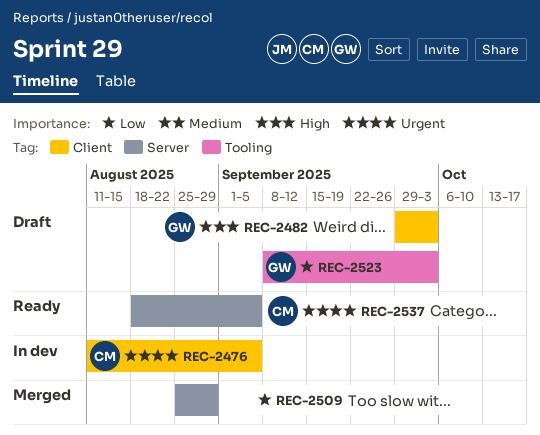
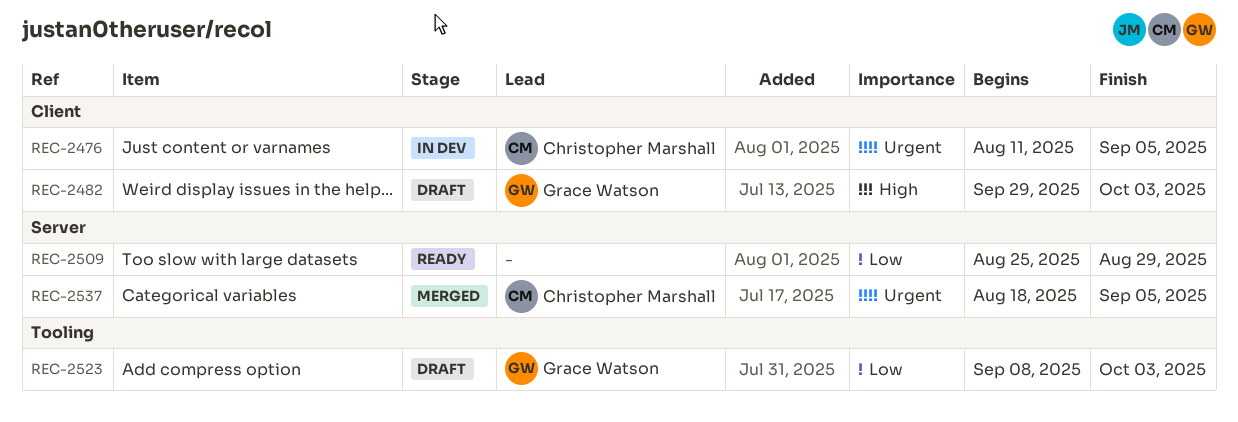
REC-2509, status: Merged -> Ready
REC-2537, status: Ready -> Merged

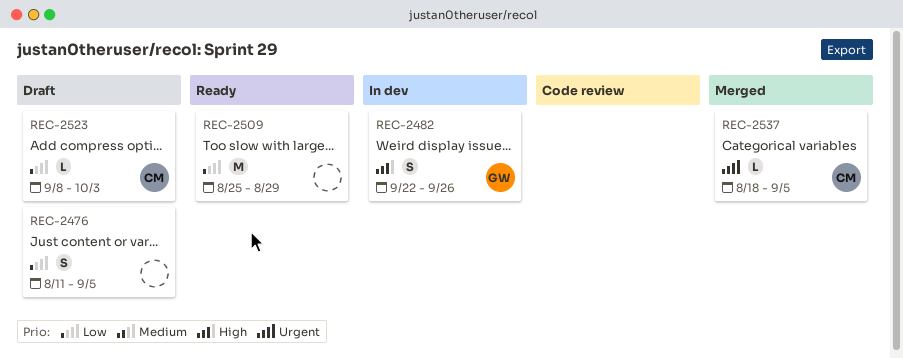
REC-2476, status: In dev -> Draft
REC-2476, owner: Christopher Marshall -> none
REC-2476, priority: Urgent -> Low
REC-2482, status: Draft -> In dev
REC-2482, start: Sep 29 -> Sep 22
REC-2482, due: Oct 3 -> Sep 26
REC-2523, owner: Grace Watson -> Christopher Marshall

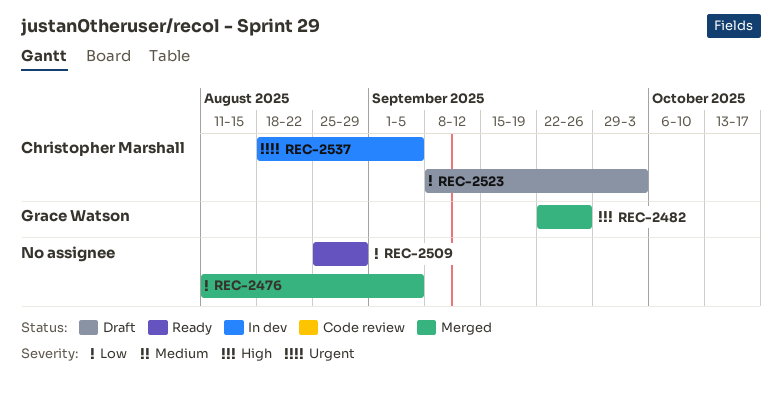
REC-2476, status: Draft -> Merged
REC-2482, status: In dev -> Merged
REC-2537, status: Merged -> In dev

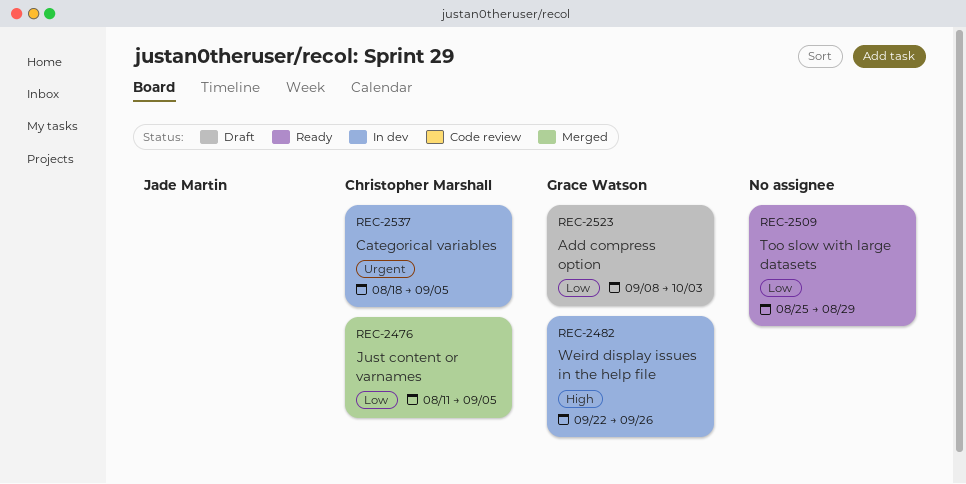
REC-2476, owner: none -> Christopher Marshall
REC-2482, status: Merged -> In dev
REC-2523, owner: Christopher Marshall -> Grace Watson

